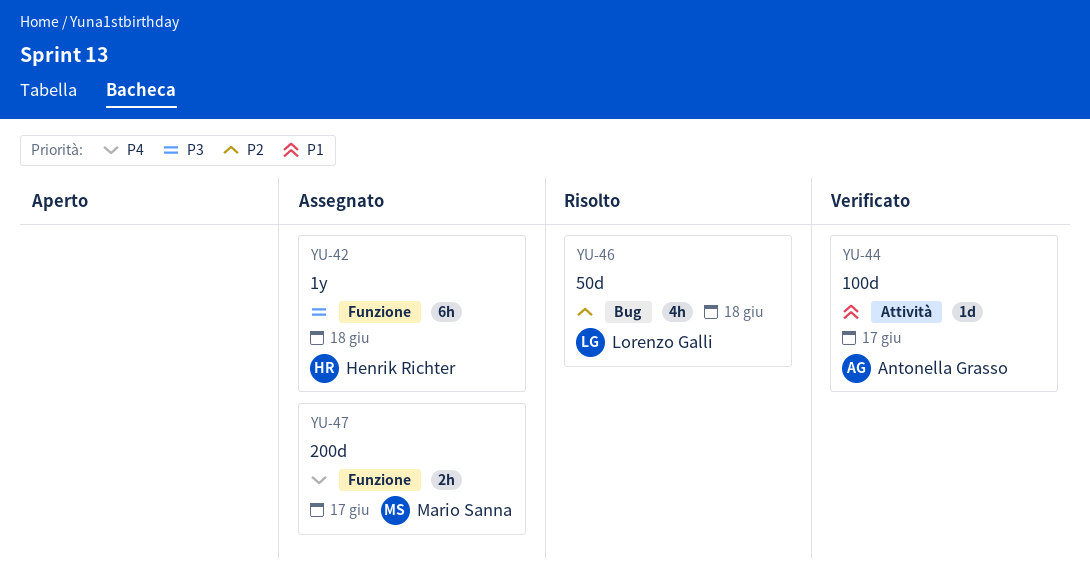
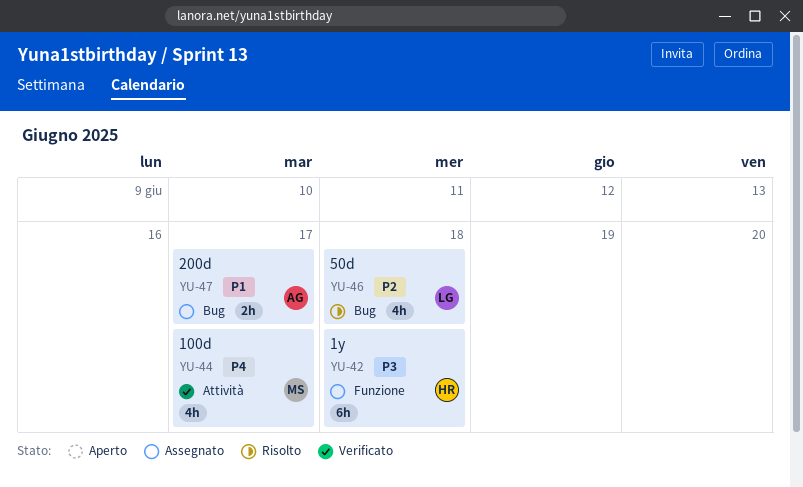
YU-44, owner: Antonella Grasso -> Mario Sanna
YU-44, priority: P1 -> P4
YU-44, estimate: 1d -> 4h
YU-47, owner: Mario Sanna -> Antonella Grasso
YU-47, priority: P4 -> P1
YU-47, label: Funzione -> Bug

